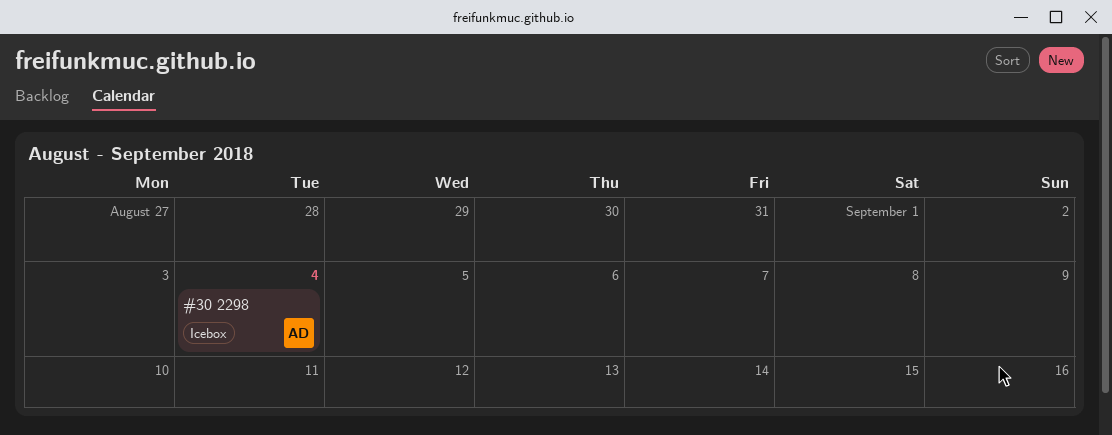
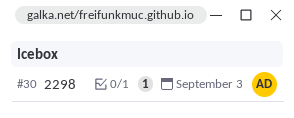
#30, due: Sep 4 -> Sep 3

